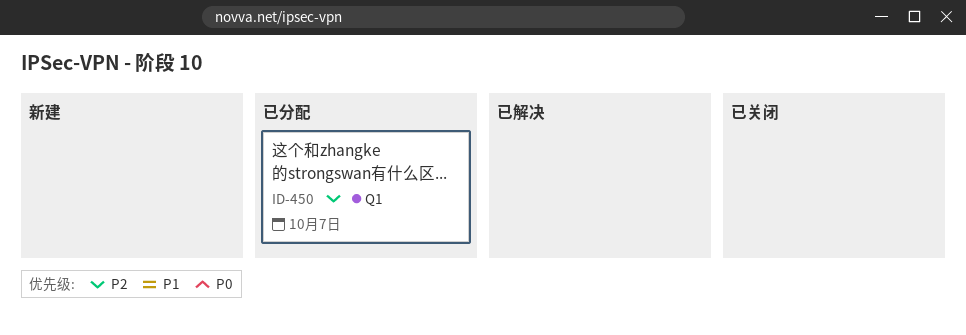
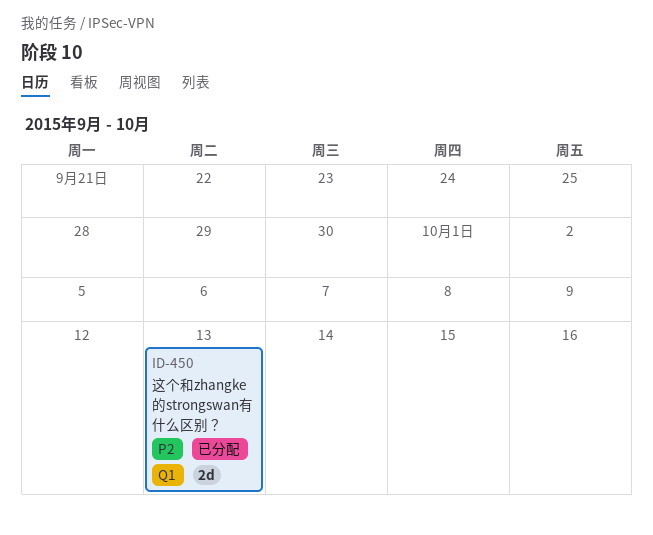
ID-450, due: Oct 7 -> Oct 13

